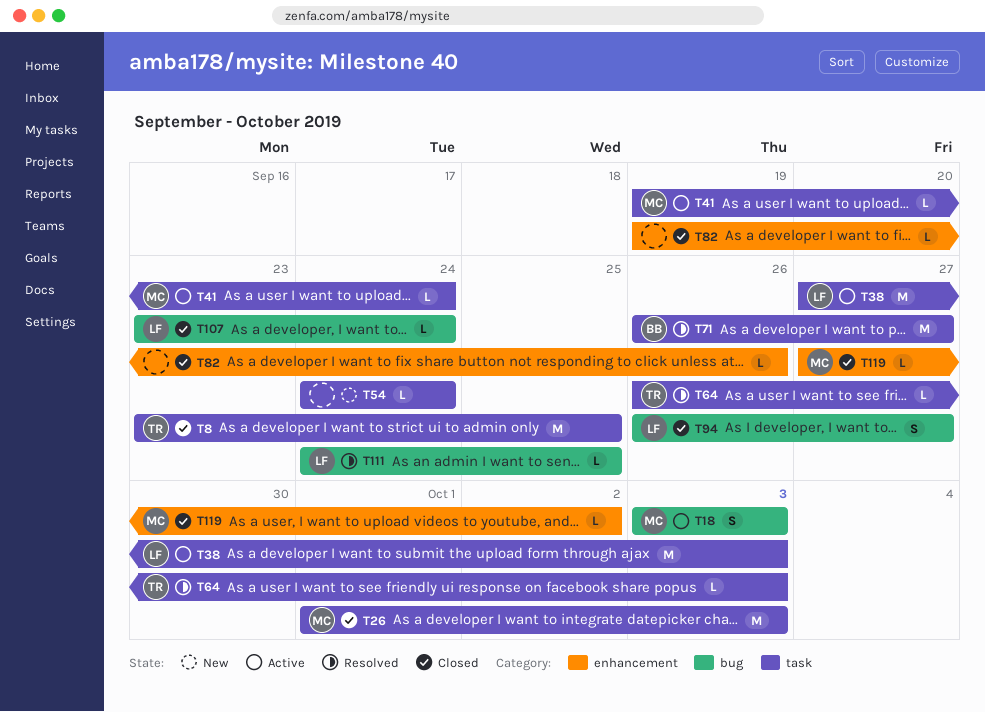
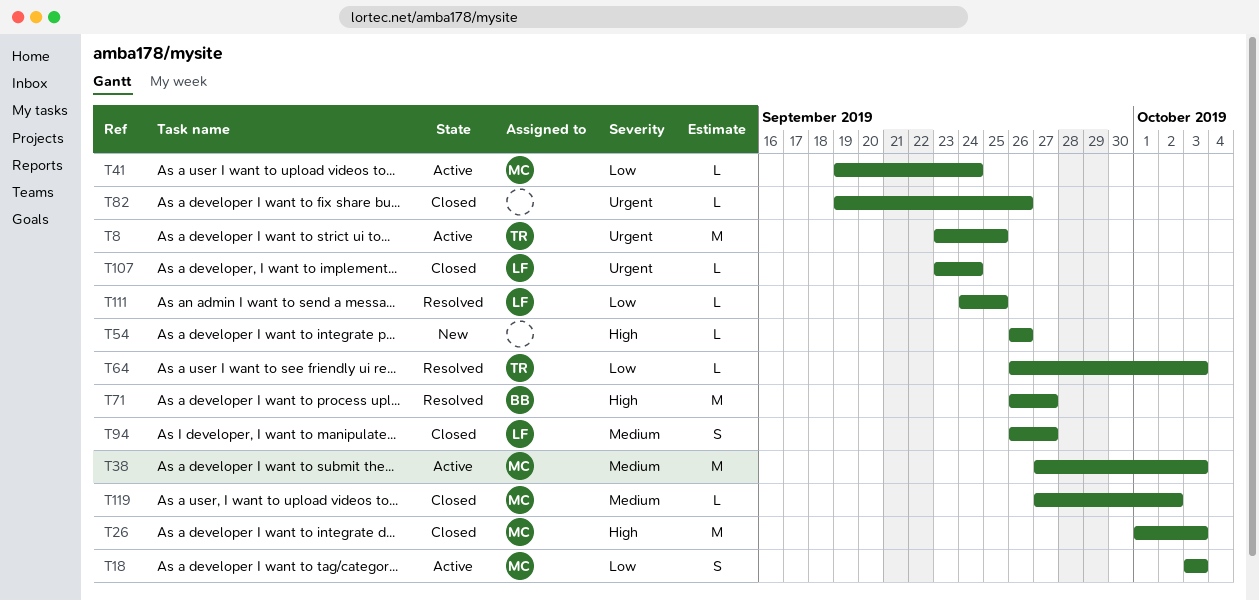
T8, status: Closed -> Active
T38, owner: LF -> MC
T54, start: Sep 24 -> Sep 26
T54, due: Sep 24 -> Sep 26

